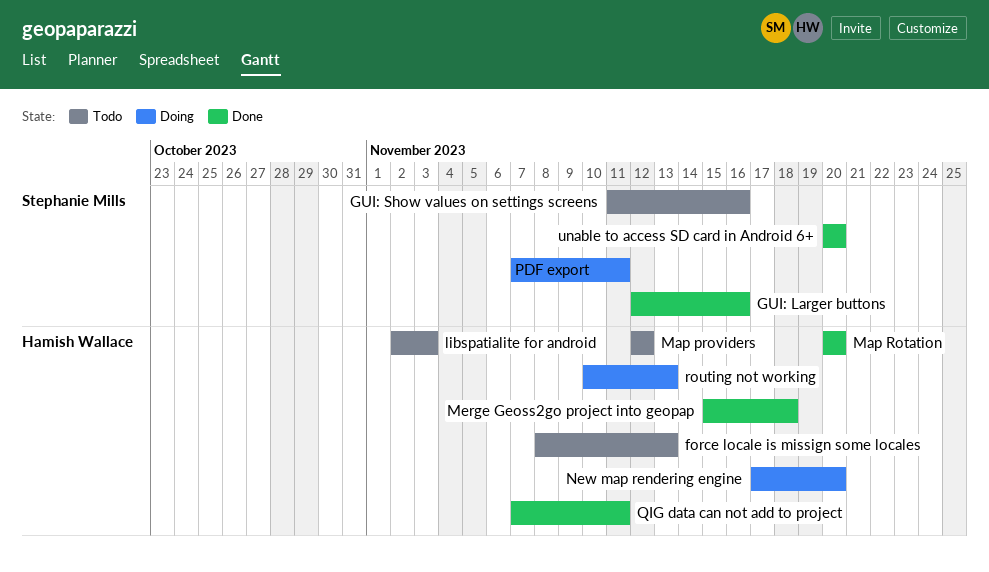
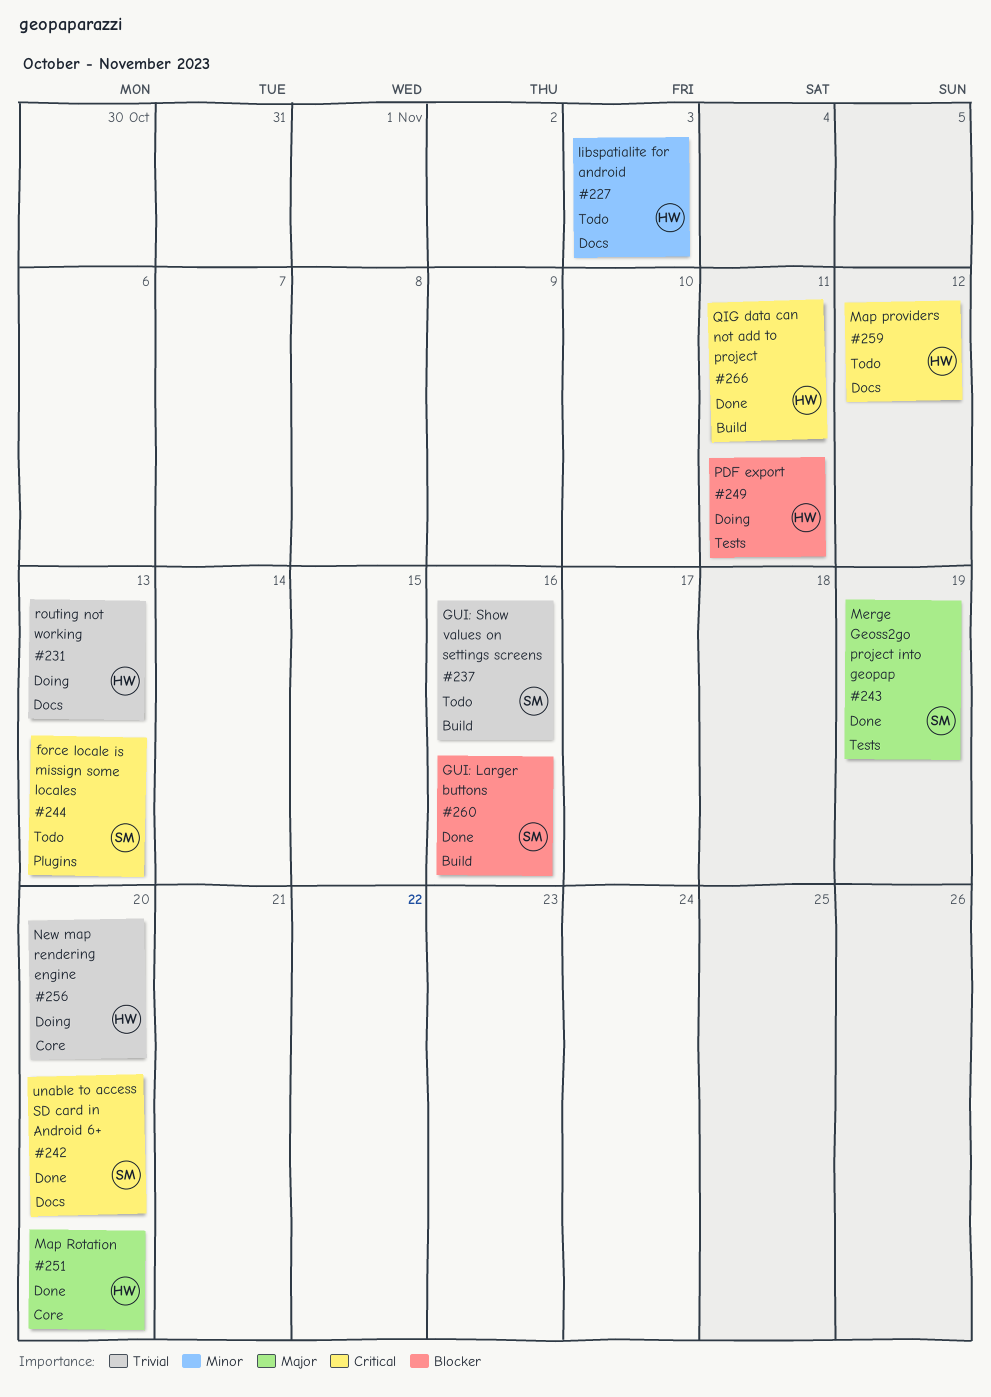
force locale is missign some locales, owner: Hamish Wallace -> Stephanie Mills
Merge Geoss2go project into geopap, owner: Hamish Wallace -> Stephanie Mills
Merge Geoss2go project into geopap, due: Nov 18 -> Nov 19
PDF export, owner: Stephanie Mills -> Hamish Wallace

